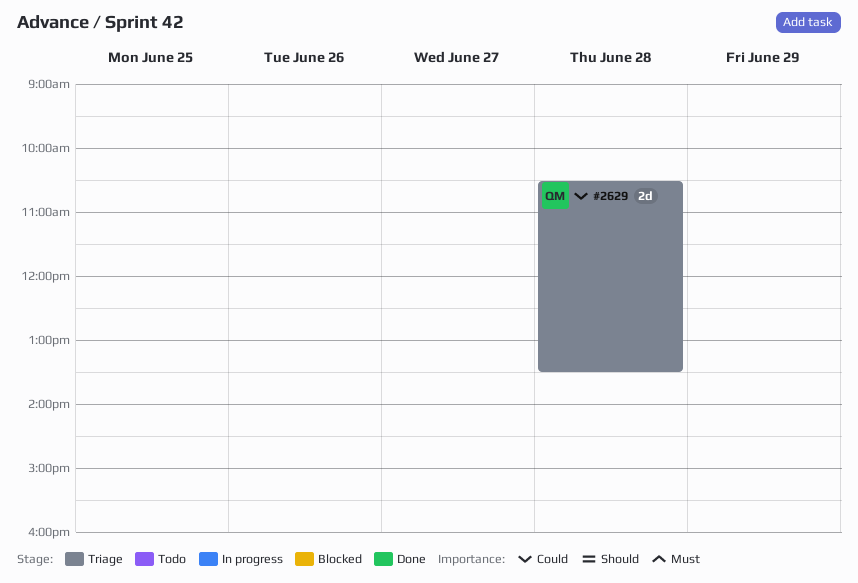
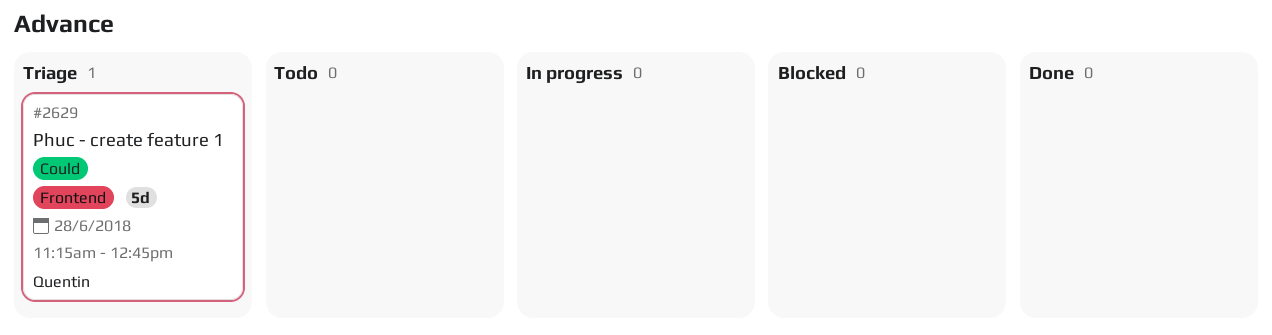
#2629, estimate: 2d -> 5d
#2629, begins: 10:30 -> 11:15
#2629, ends: 13:30 -> 12:45

